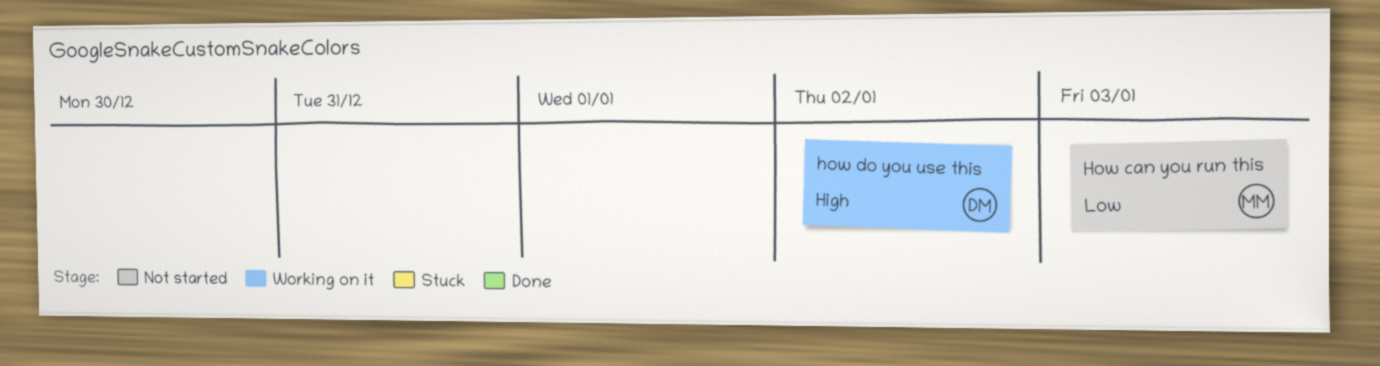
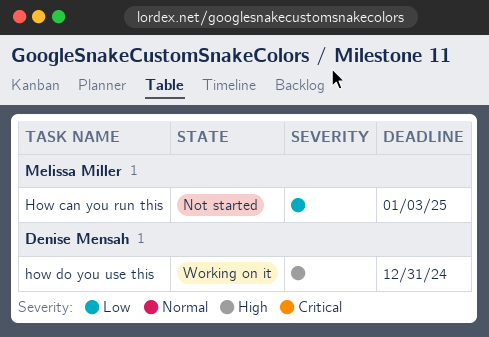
how do you use this, due: Jan 2 -> Dec 31

